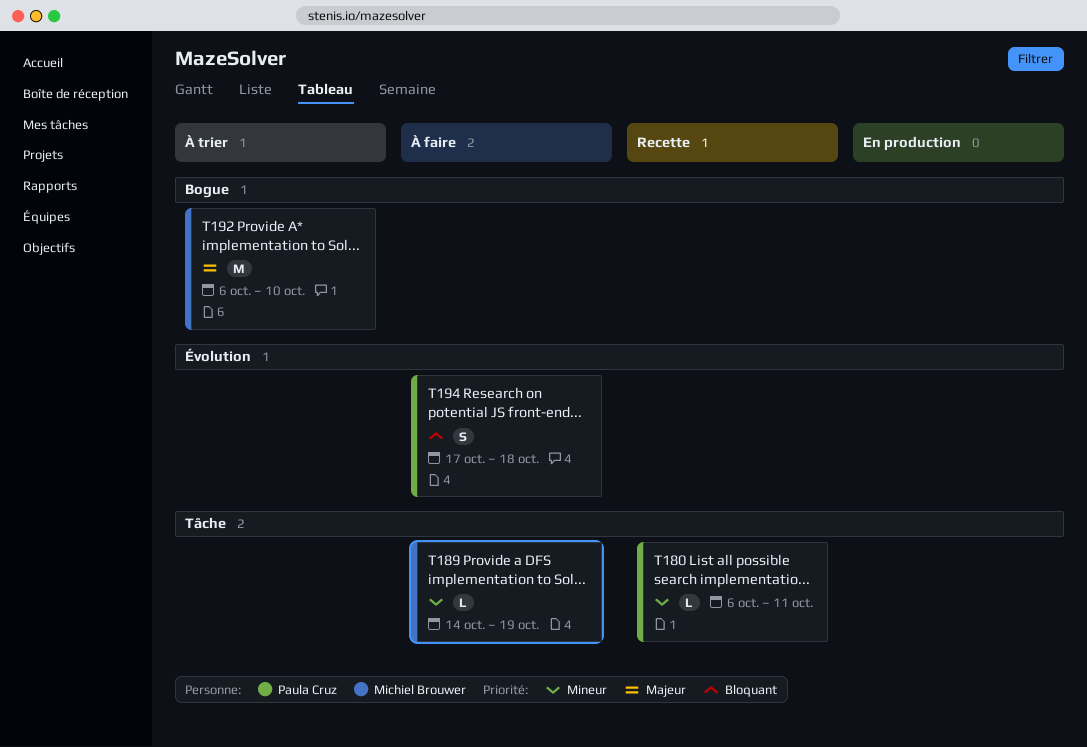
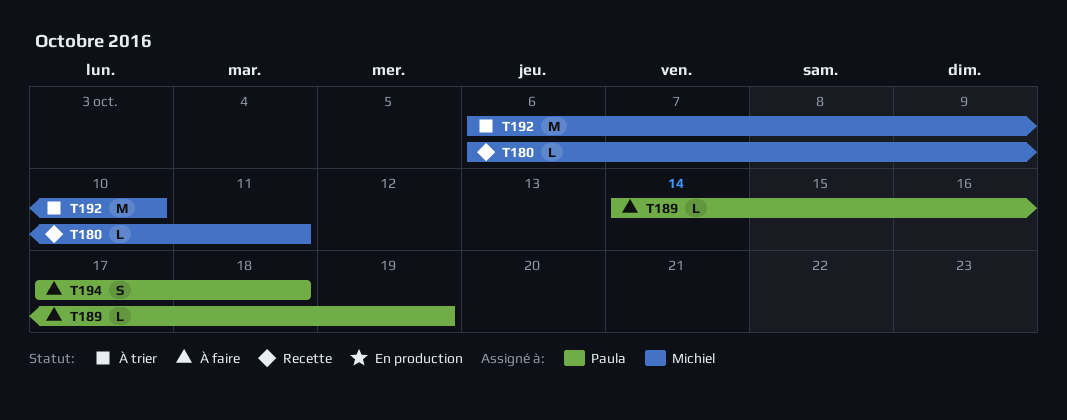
T180, owner: Paula Cruz -> Michiel Brouwer
T189, owner: Michiel Brouwer -> Paula Cruz

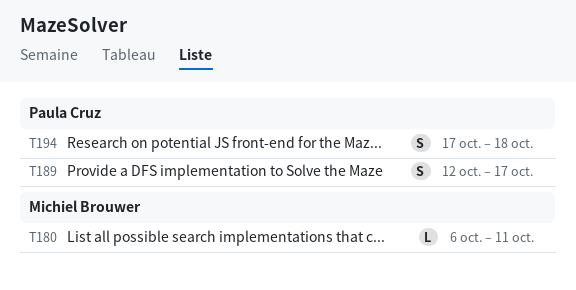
T189, estimate: L -> S
T189, start: Oct 14 -> Oct 12
T189, due: Oct 19 -> Oct 17
T192: present -> none

